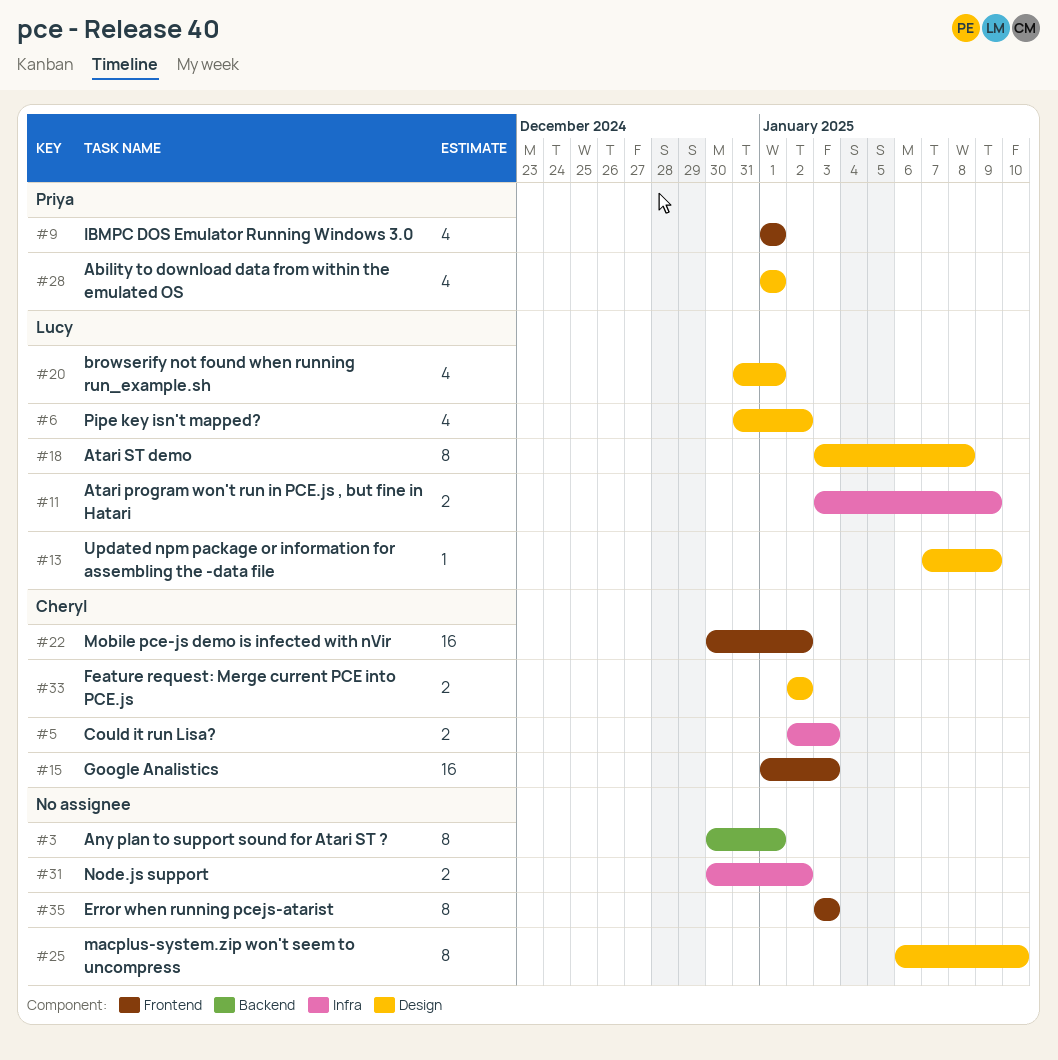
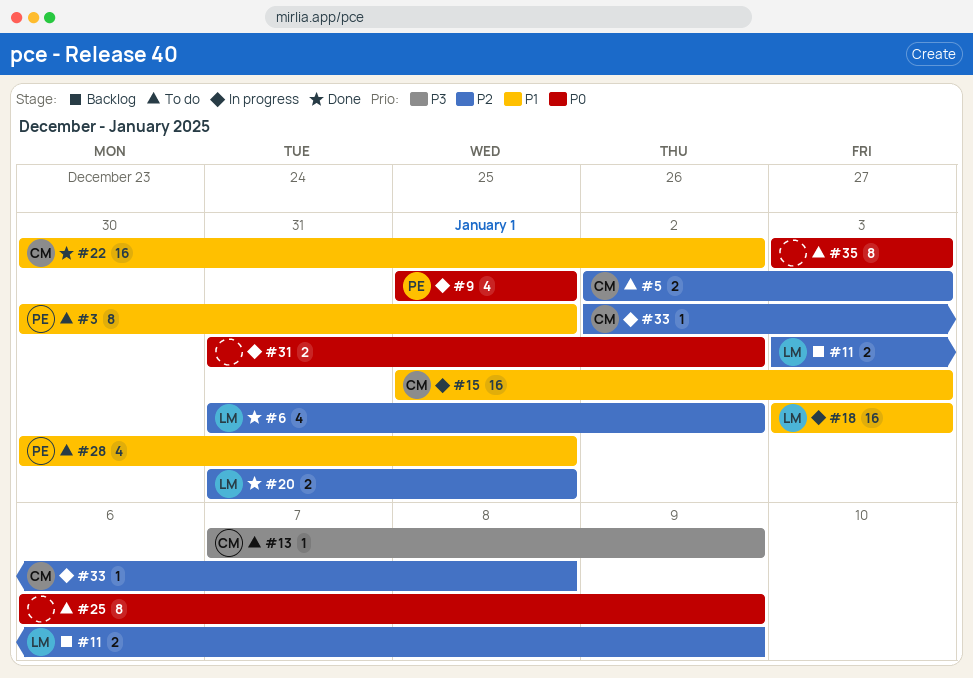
#3, owner: none -> Priya
#13, owner: Lucy -> Cheryl
#18, estimate: 8 -> 16
#18, due: Jan 8 -> Jan 3
#20, estimate: 4 -> 2
#25, due: Jan 10 -> Jan 9
#28, start: Jan 1 -> Dec 30
#31, start: Dec 30 -> Dec 31
#33, estimate: 2 -> 1
#33, due: Jan 2 -> Jan 8

